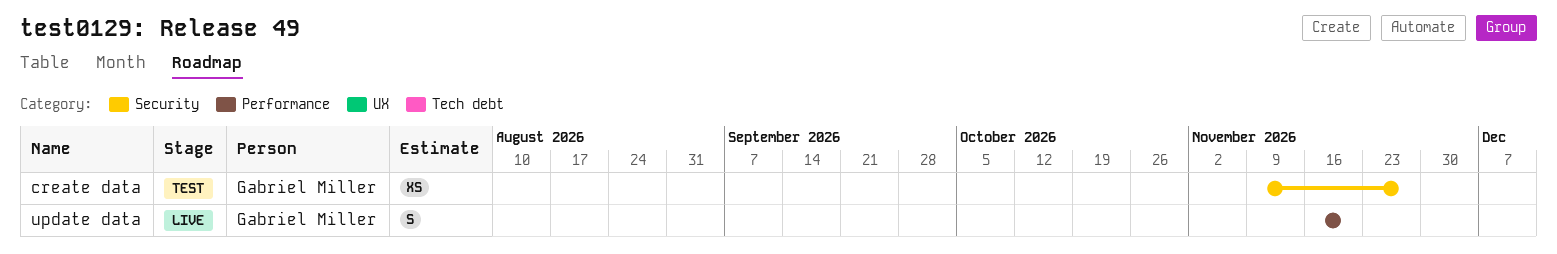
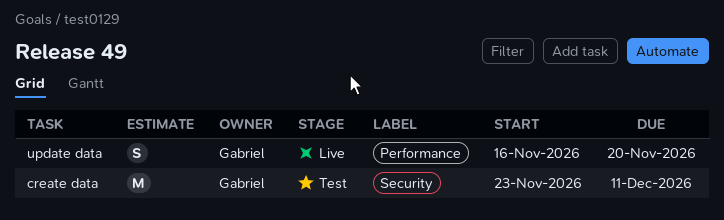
create data, estimate: XS -> M
create data, start: Nov 9 -> Nov 23
create data, due: Nov 27 -> Dec 11

